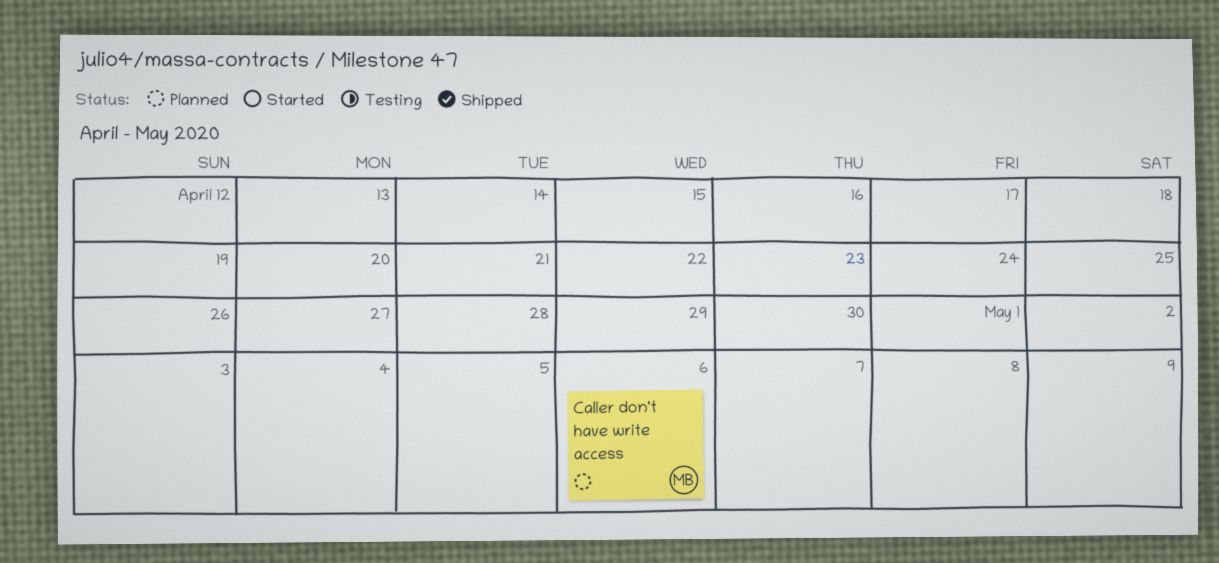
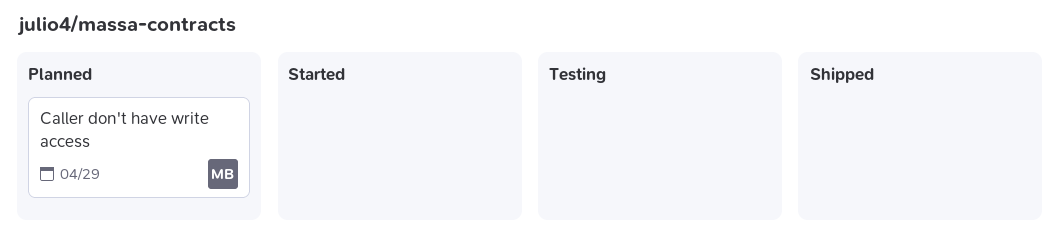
Caller don't have write access, due: May 6 -> Apr 29

